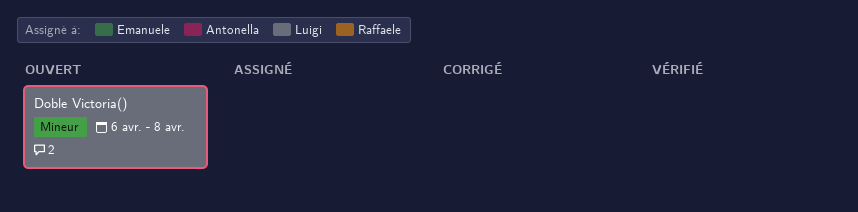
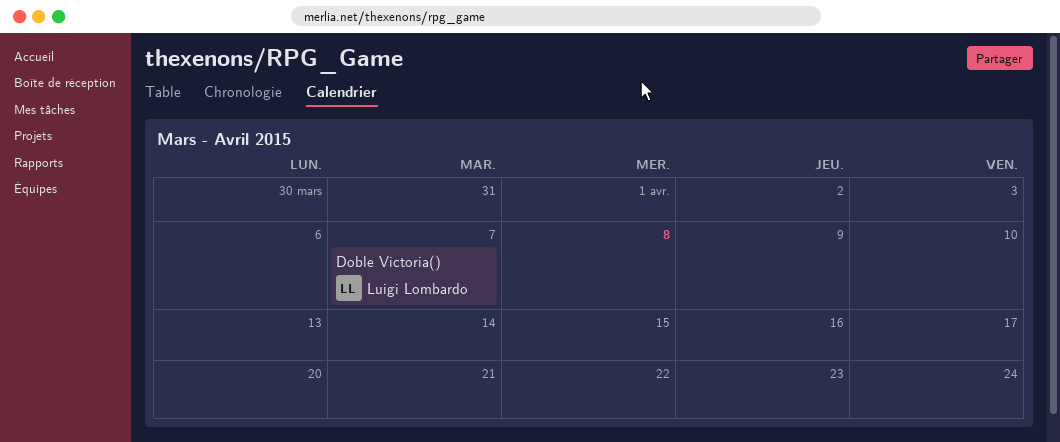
Doble Victoria(), due: Apr 8 -> Apr 7

